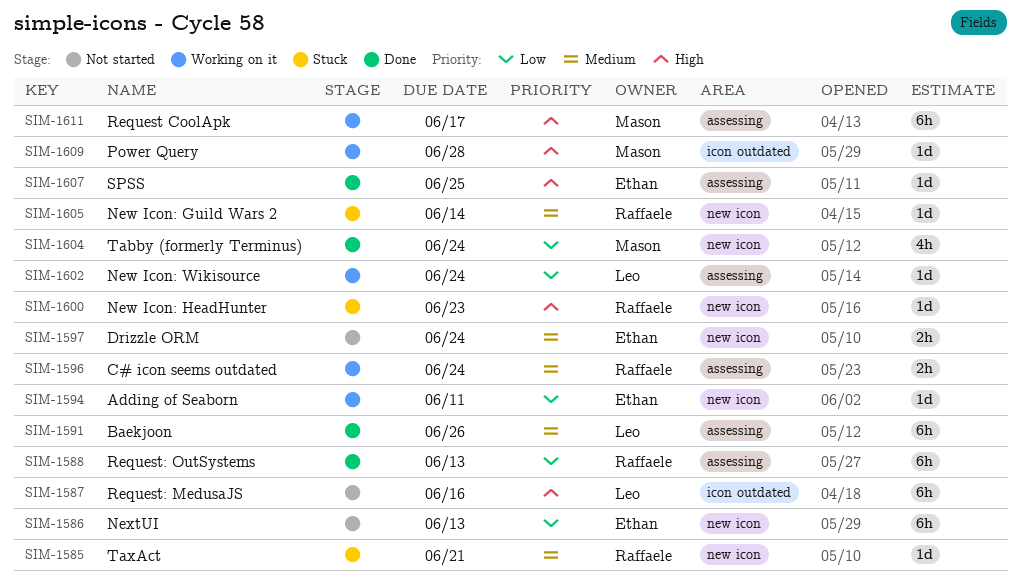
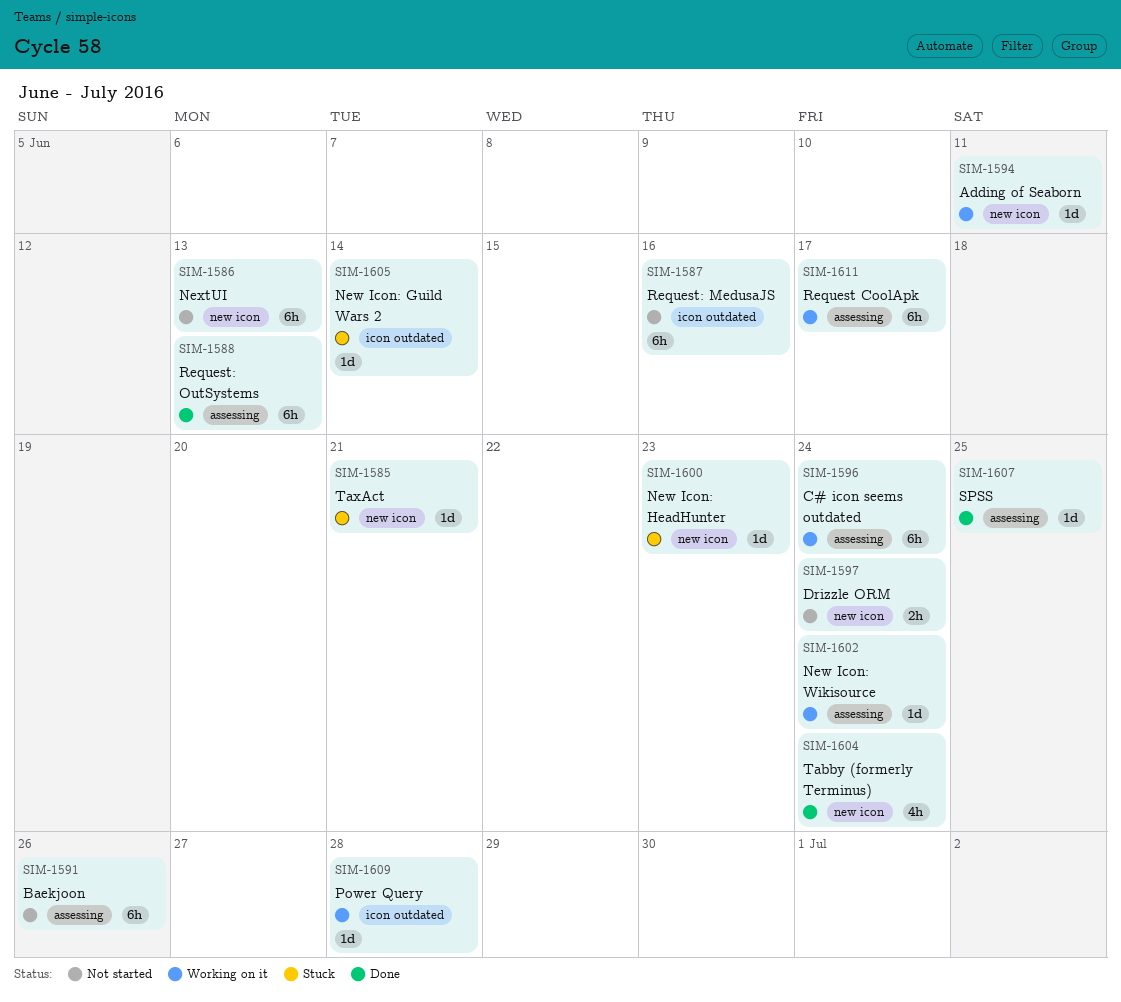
SIM-1591, status: Done -> Not started
SIM-1596, estimate: 2h -> 6h
SIM-1605, label: new icon -> icon outdated

